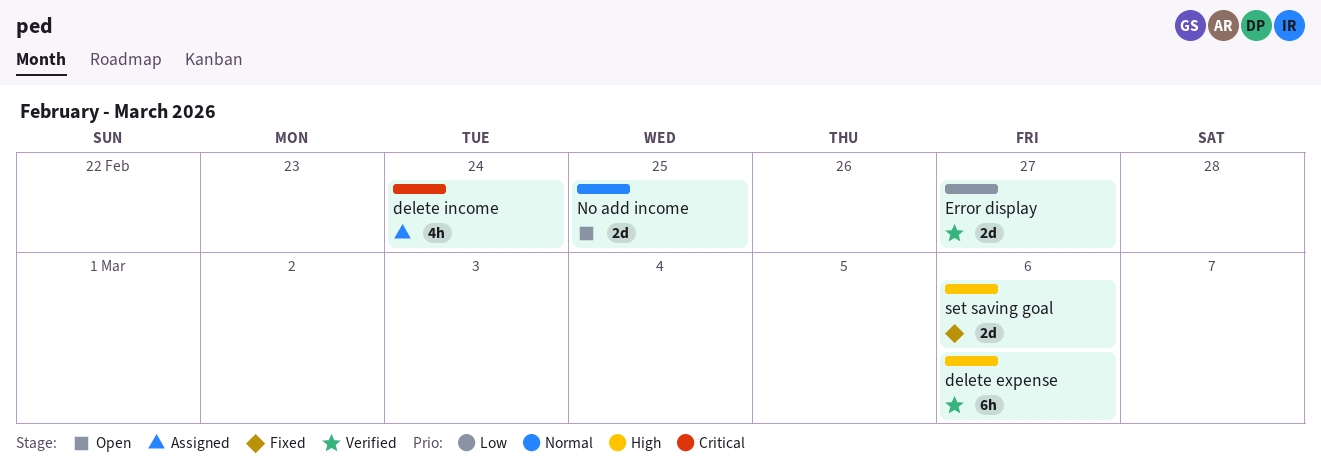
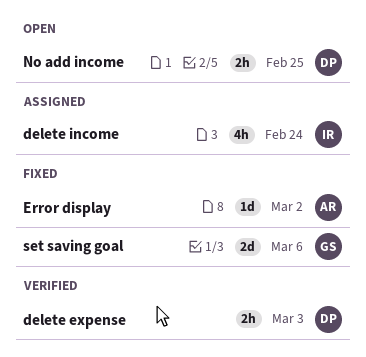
delete expense, estimate: 6h -> 2h
delete expense, due: Mar 6 -> Mar 3
Error display, status: Verified -> Fixed
Error display, estimate: 2d -> 1d
Error display, due: Feb 27 -> Mar 2
No add income, estimate: 2d -> 2h

